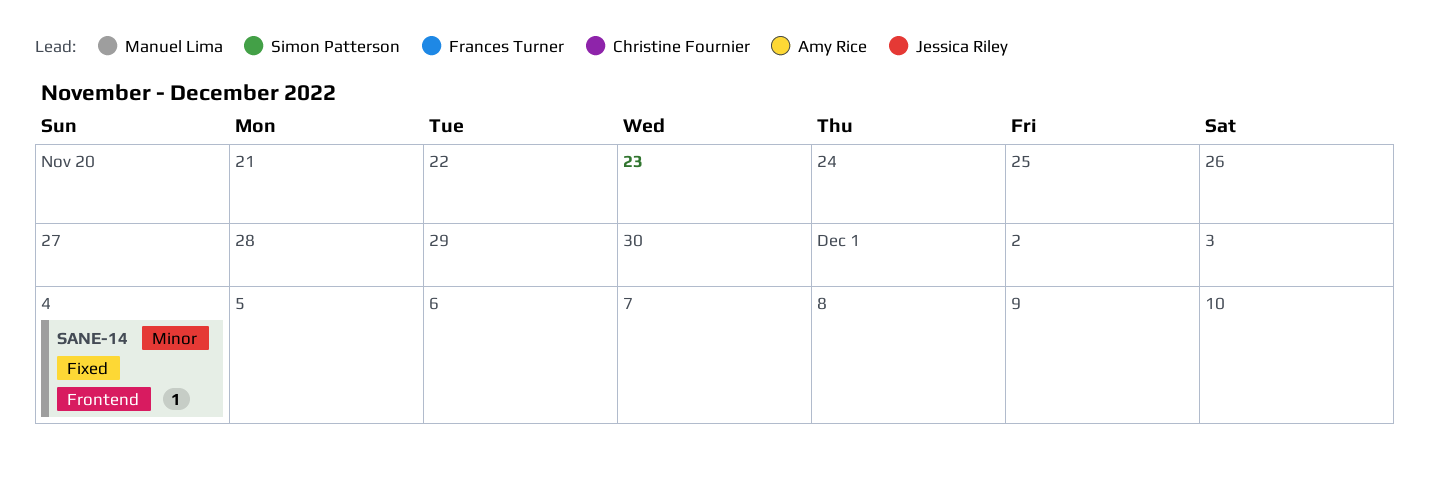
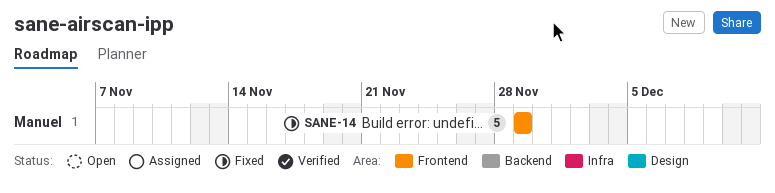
SANE-14, estimate: 1 -> 5
SANE-14, due: Dec 4 -> Nov 29

